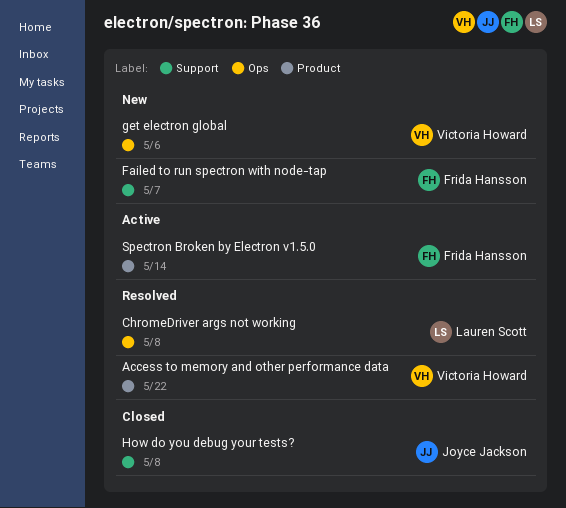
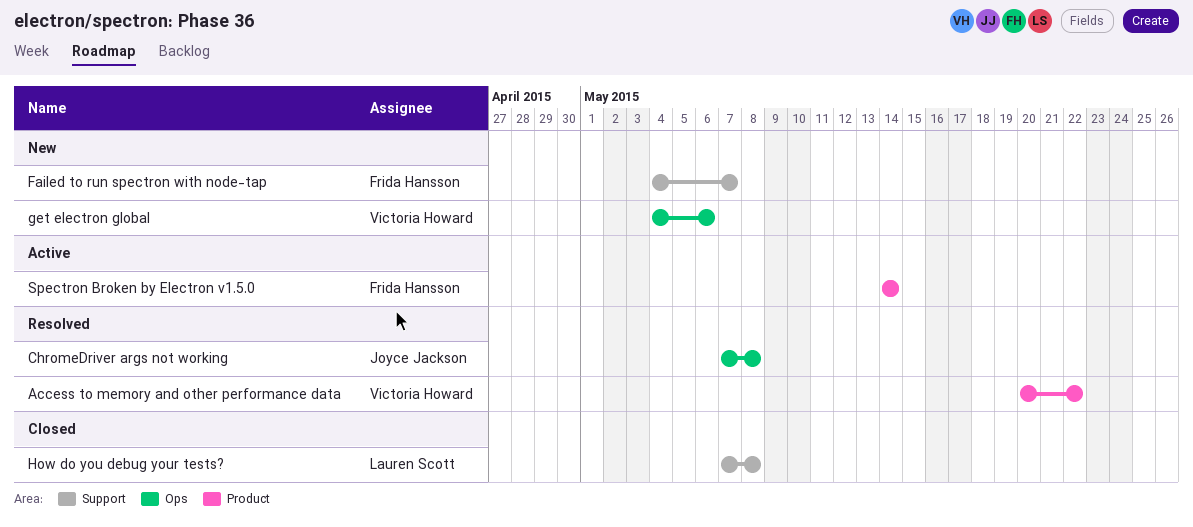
ChromeDriver args not working, owner: Lauren Scott -> Joyce Jackson
How do you debug your tests?, owner: Joyce Jackson -> Lauren Scott

